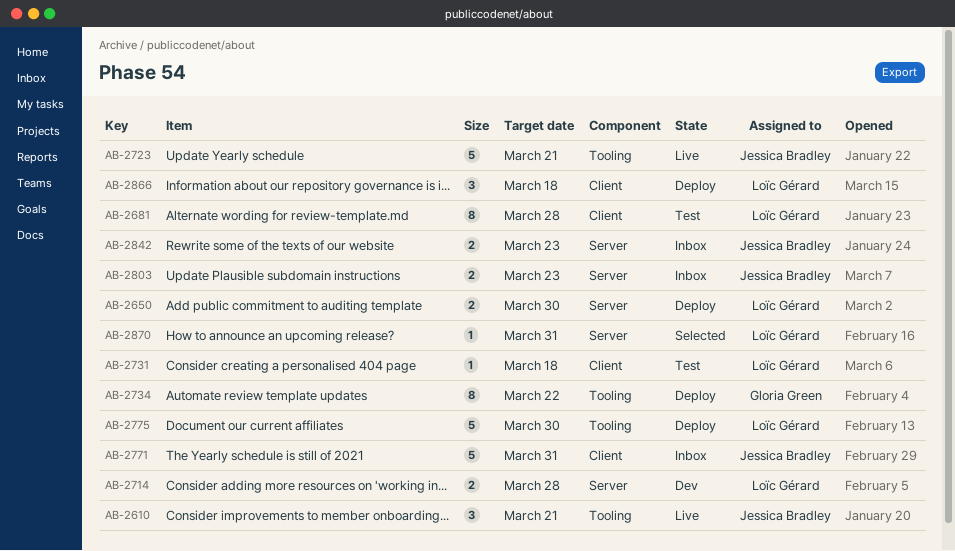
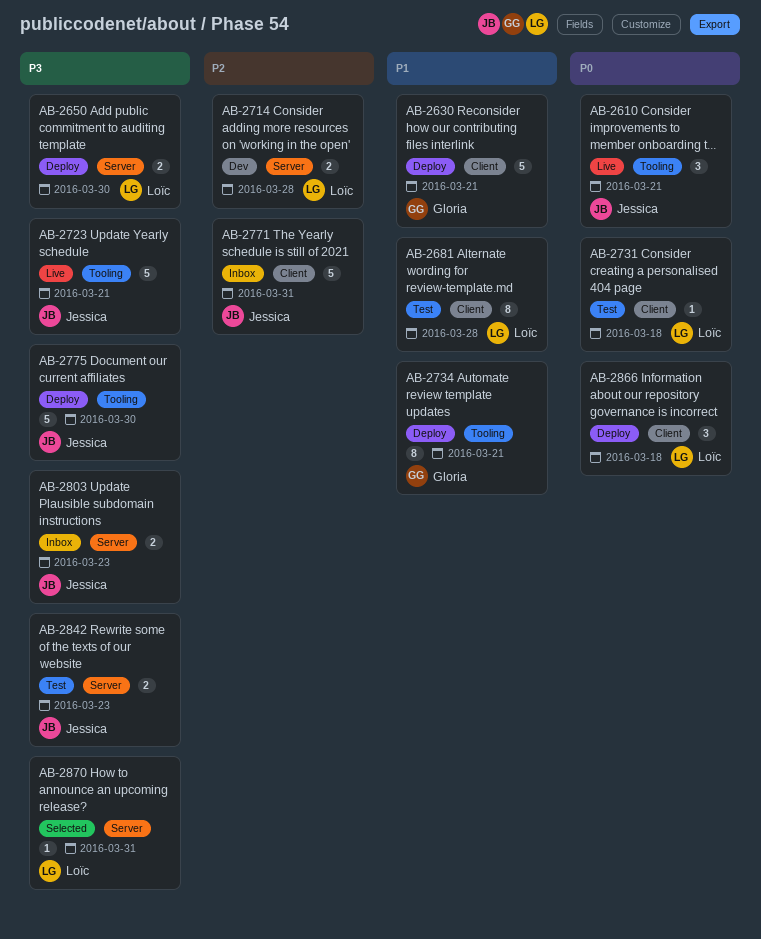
AB-2630: none -> present
AB-2734, due: Mar 22 -> Mar 21
AB-2775, owner: Loïc Gérard -> Jessica Bradley
AB-2842, status: Inbox -> Test

